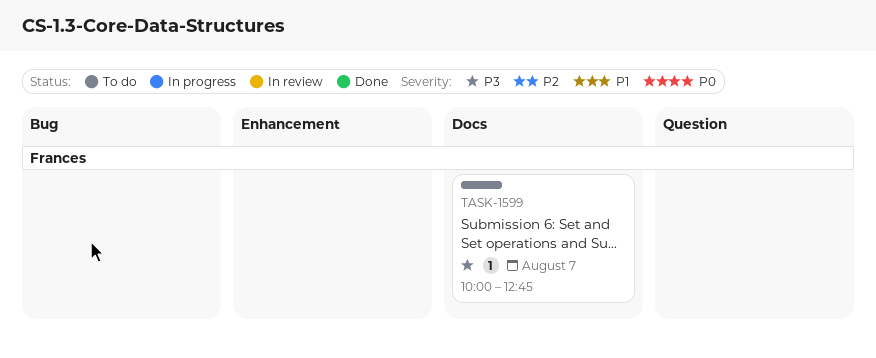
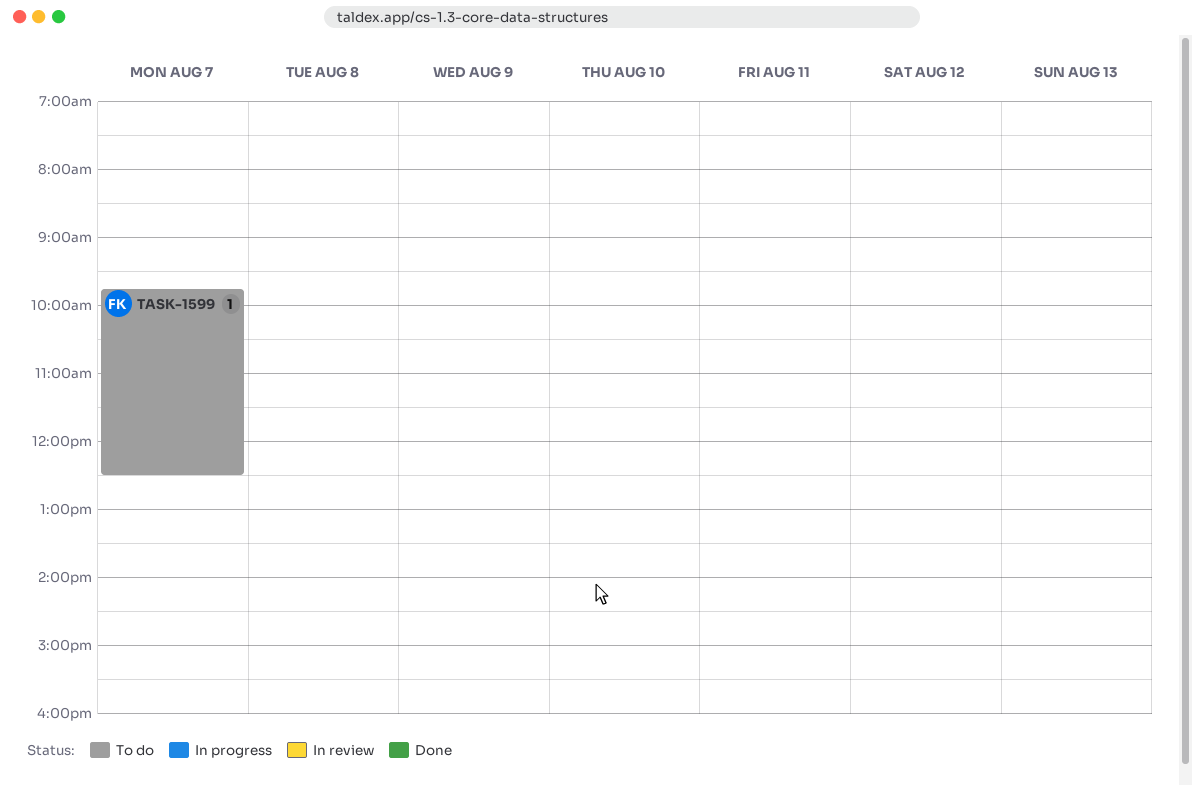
TASK-1599, begins: 10:00 -> 09:45
TASK-1599, ends: 12:45 -> 12:30

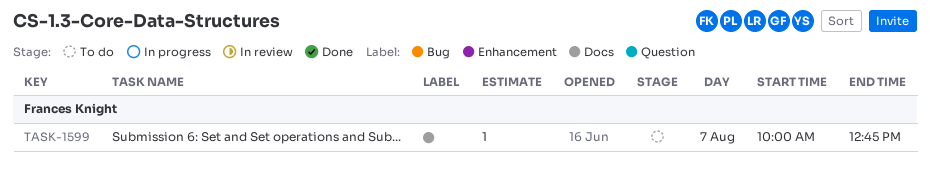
TASK-1599, begins: 09:45 -> 10:00
TASK-1599, ends: 12:30 -> 12:45

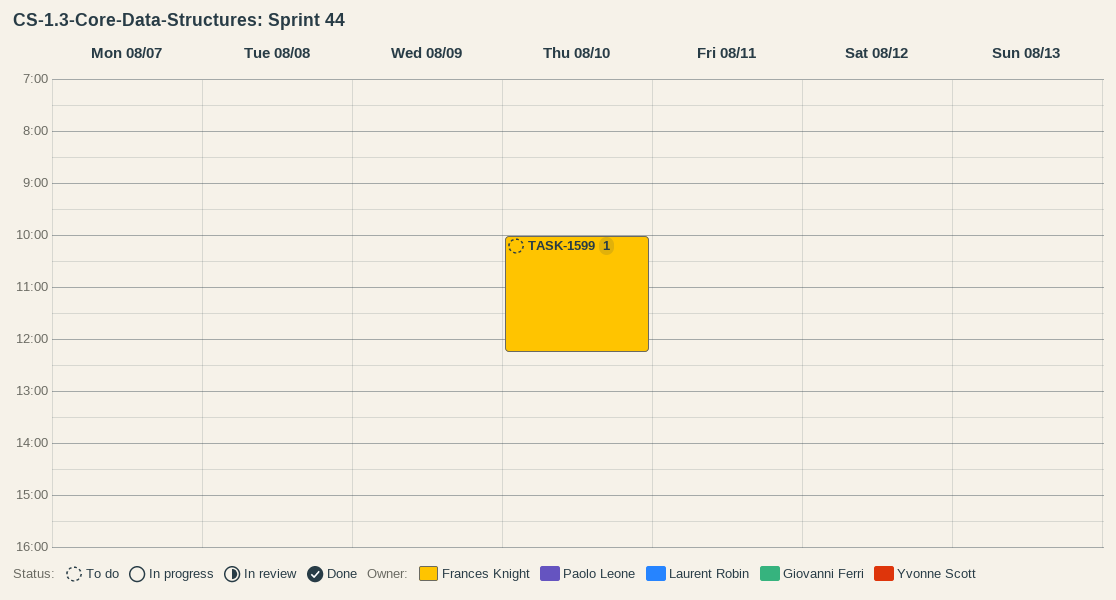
TASK-1599, day: Aug 7 -> Aug 10
TASK-1599, ends: 12:45 -> 12:15

